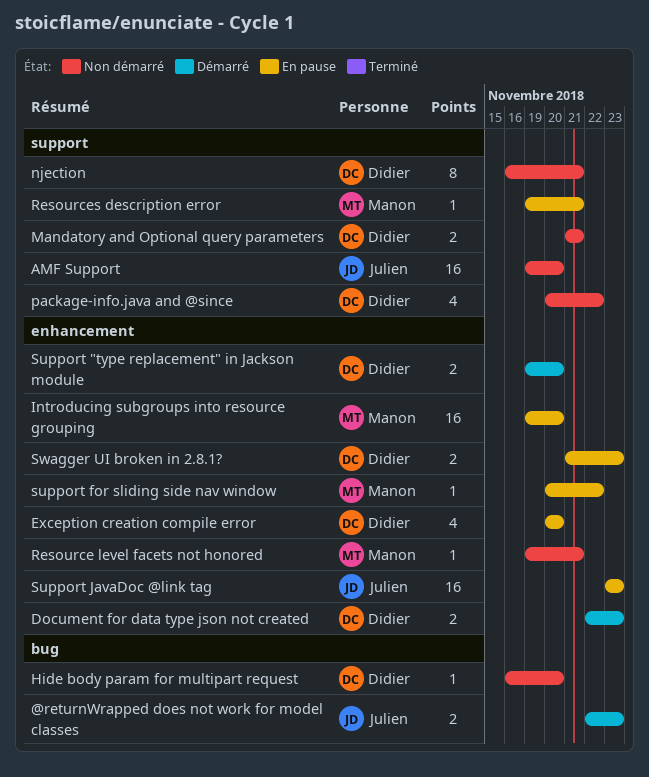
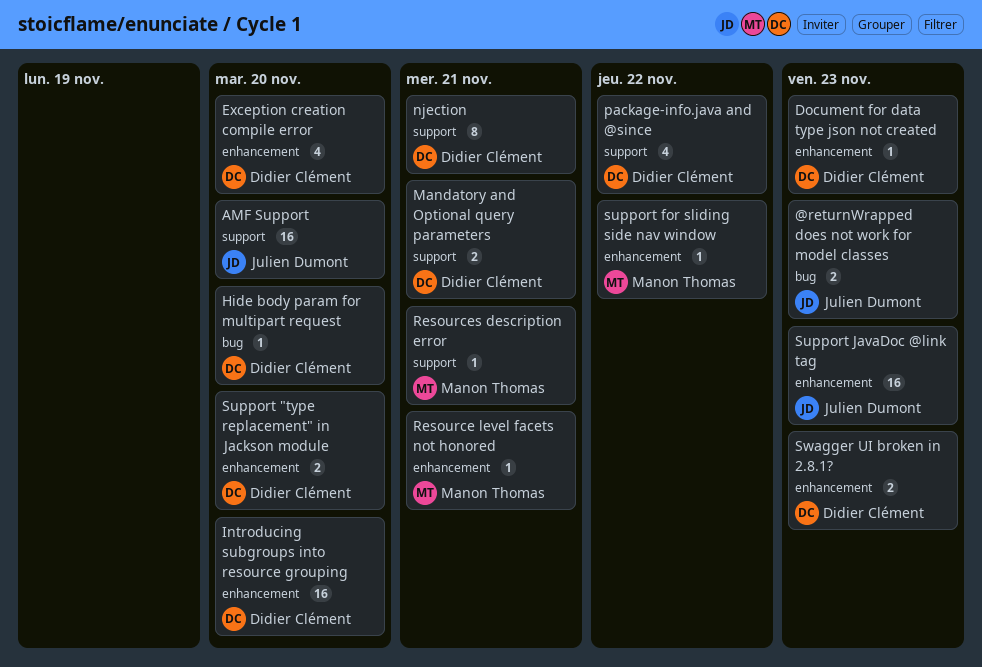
Document for data type json not created, estimate: 2 -> 1
Introducing subgroups into resource grouping, owner: Manon Thomas -> Didier Clément

